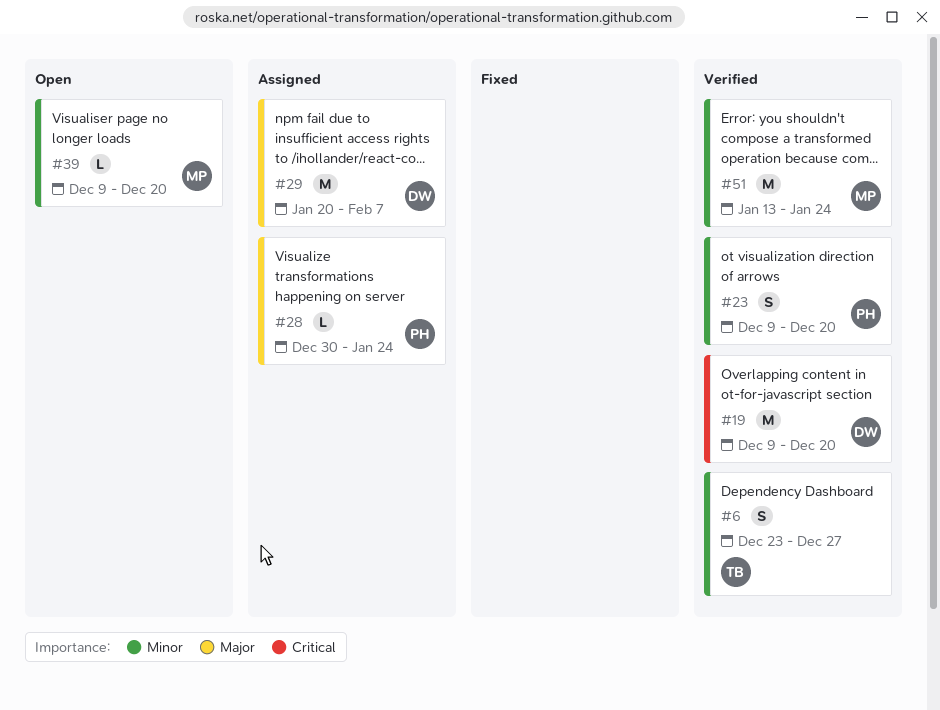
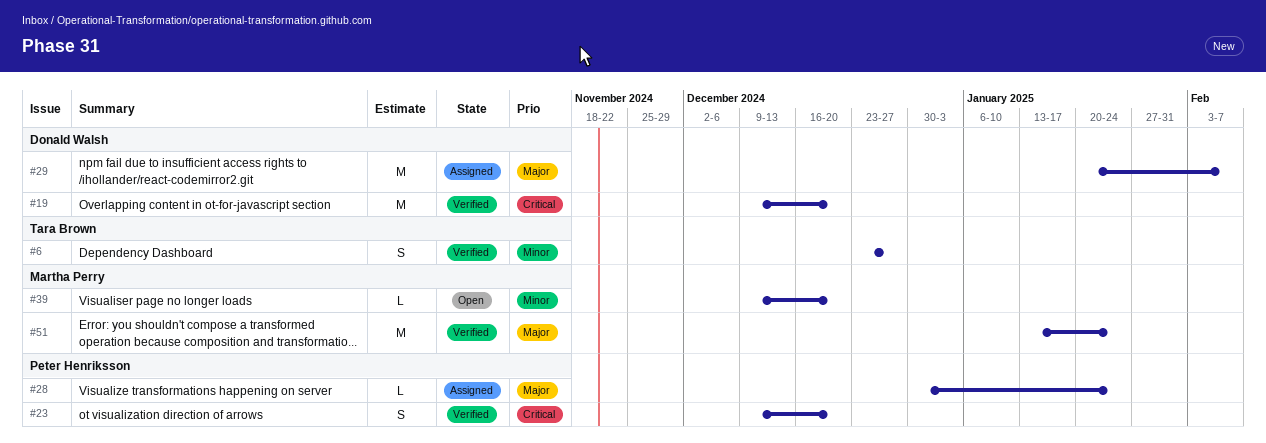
#23, priority: Minor -> Critical
#51, priority: Minor -> Major

